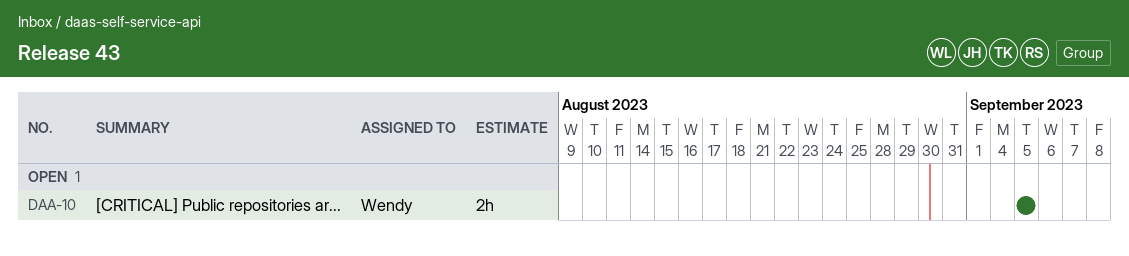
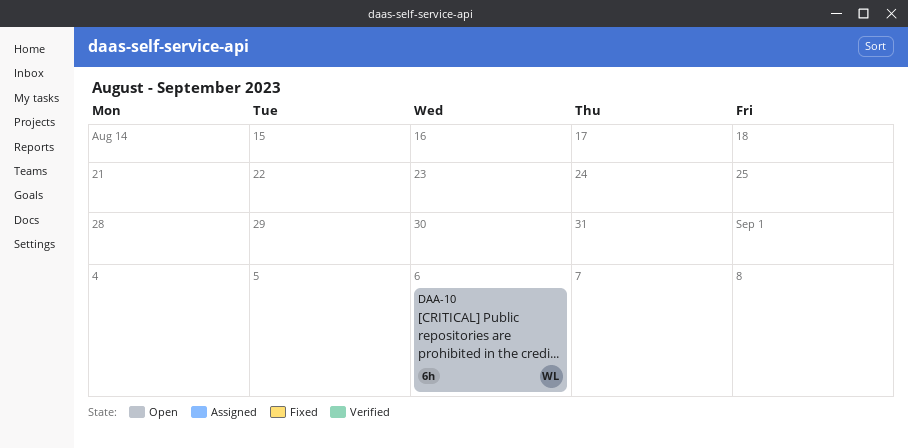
DAA-10, estimate: 2h -> 6h
DAA-10, due: Sep 5 -> Sep 6

